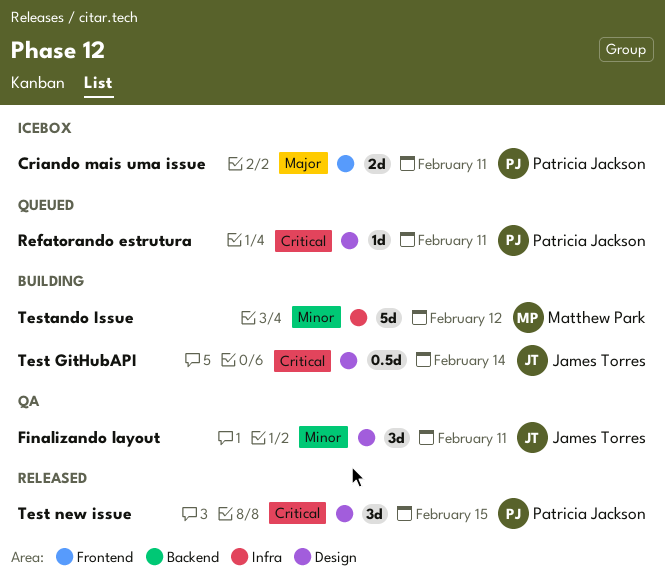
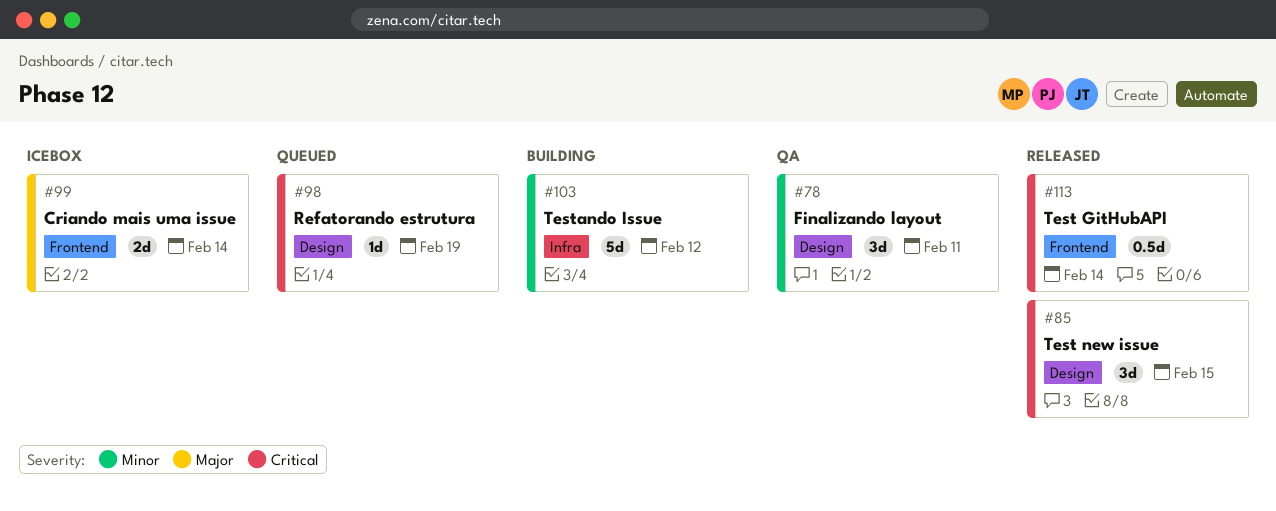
Criando mais uma issue, due: Feb 11 -> Feb 14
Refatorando estrutura, due: Feb 11 -> Feb 19
Test GitHubAPI, status: Building -> Released
Test GitHubAPI, label: Design -> Frontend

